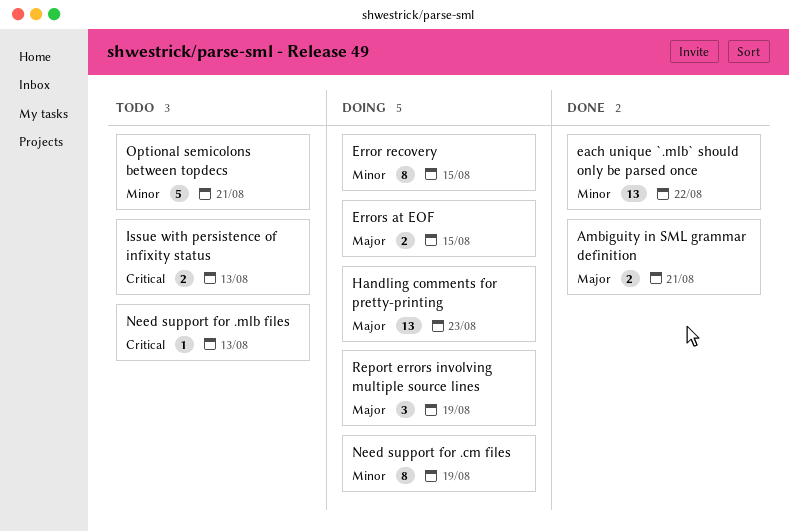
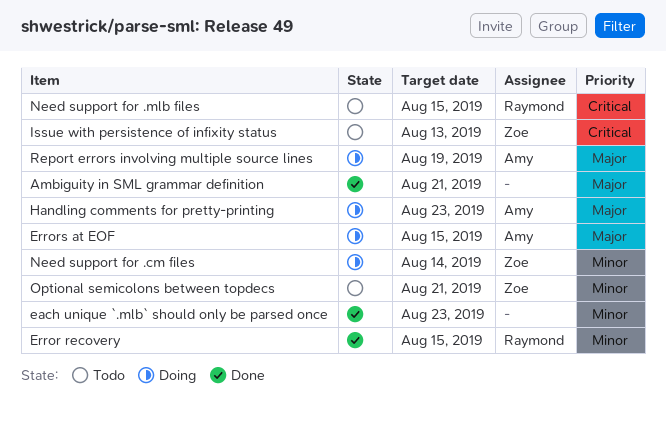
each unique `.mlb` should only be parsed once, due: Aug 22 -> Aug 23
Error recovery, status: Doing -> Done
Need support for .cm files, due: Aug 19 -> Aug 14
Need support for .mlb files, due: Aug 13 -> Aug 15

